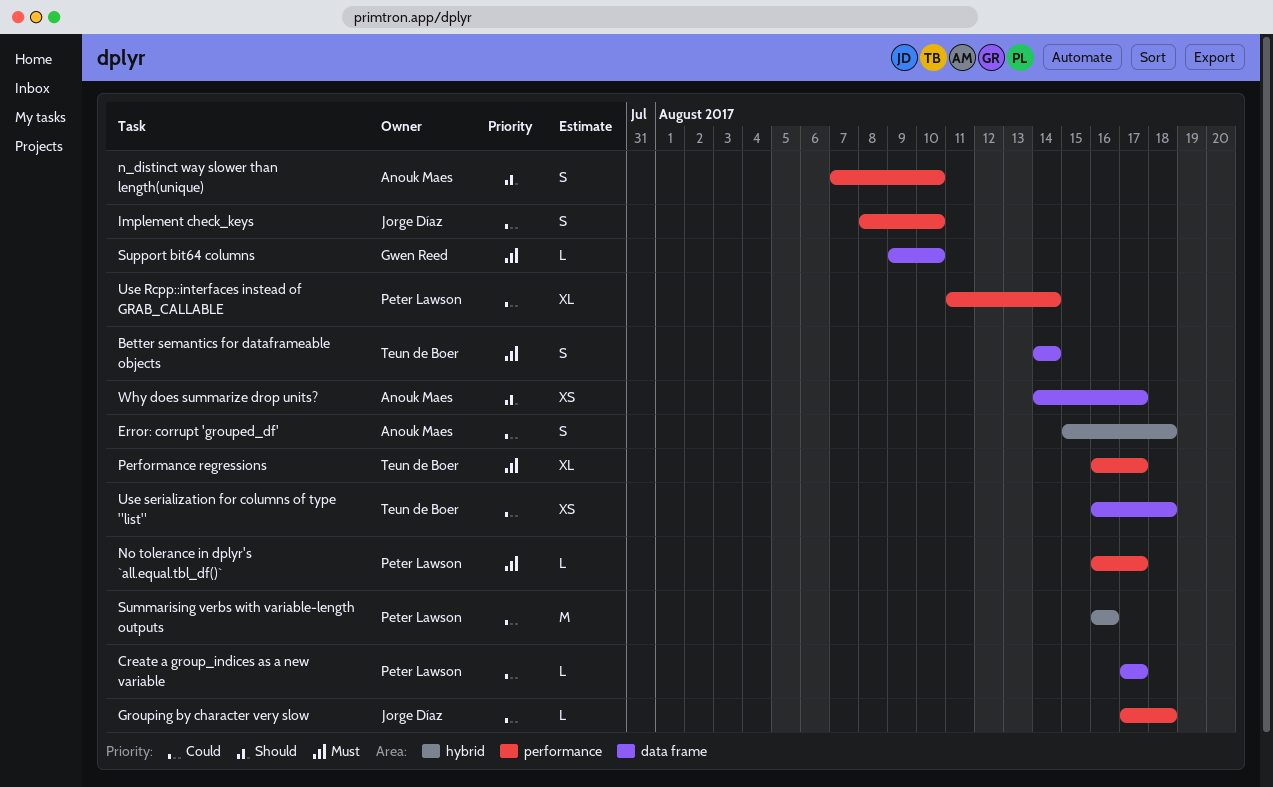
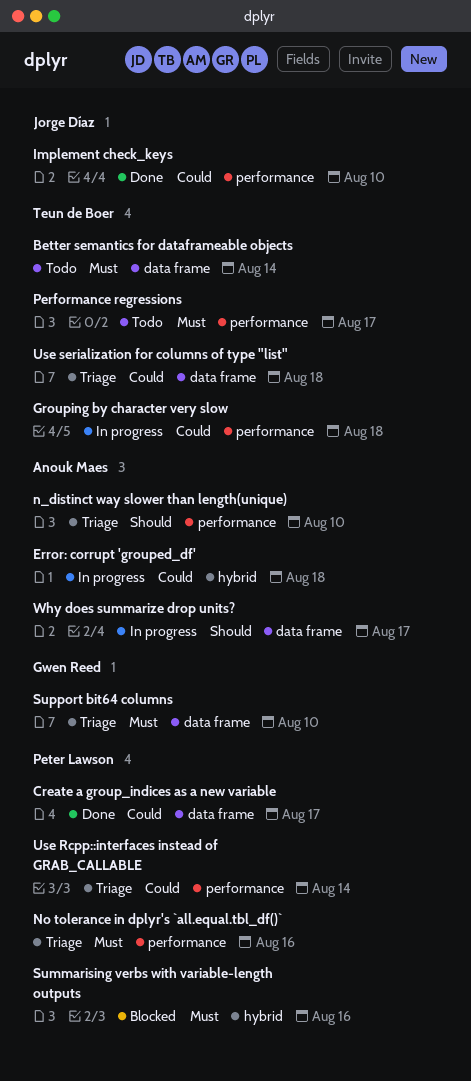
Grouping by character very slow, owner: Jorge Díaz -> Teun de Boer
No tolerance in dplyr's `all.equal.tbl_df()`, due: Aug 17 -> Aug 16
Summarising verbs with variable-length outputs, priority: Could -> Must

